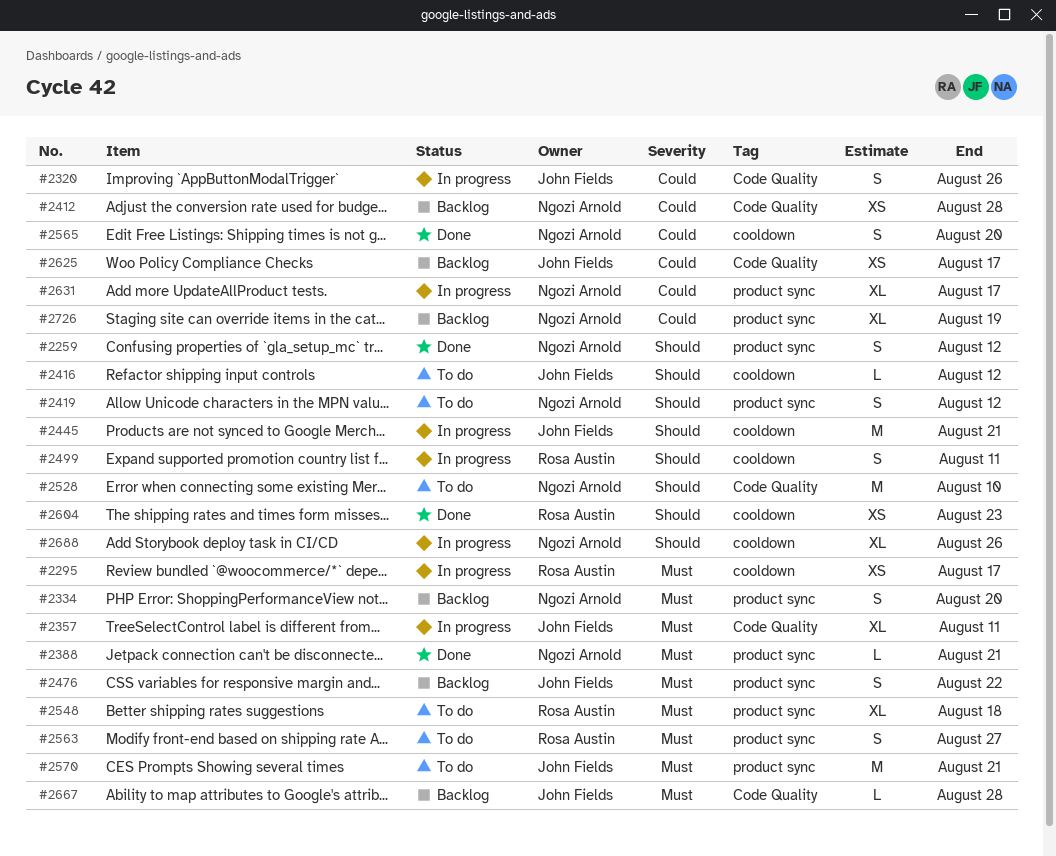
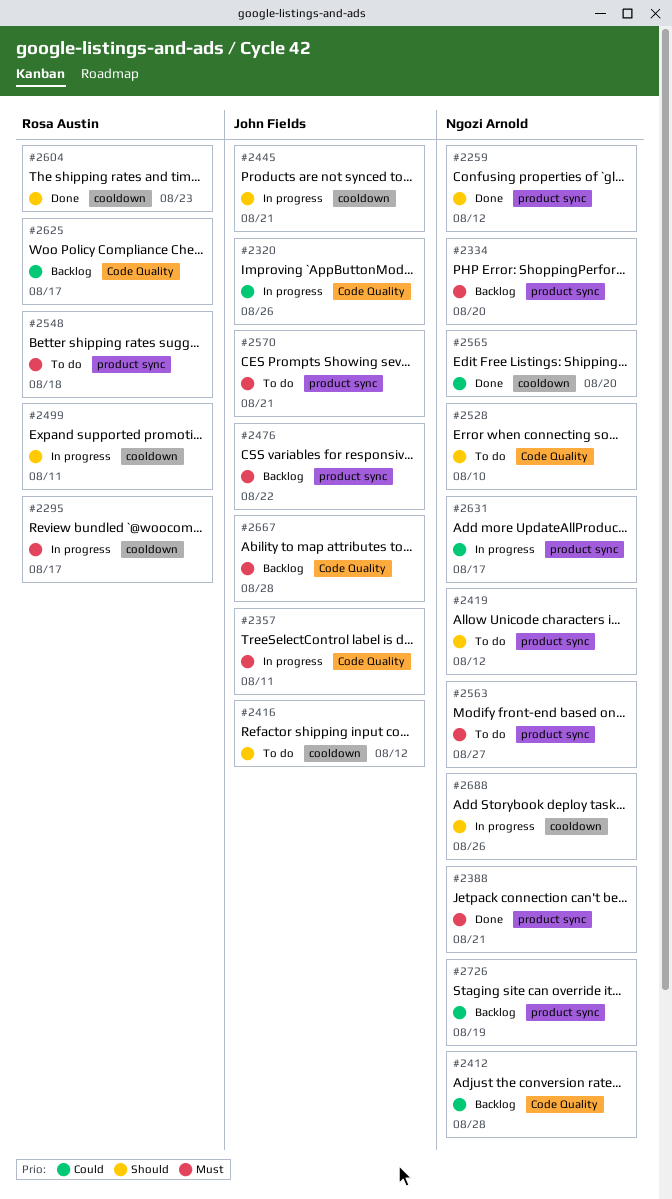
#2563, owner: Rosa Austin -> Ngozi Arnold
#2625, owner: John Fields -> Rosa Austin

